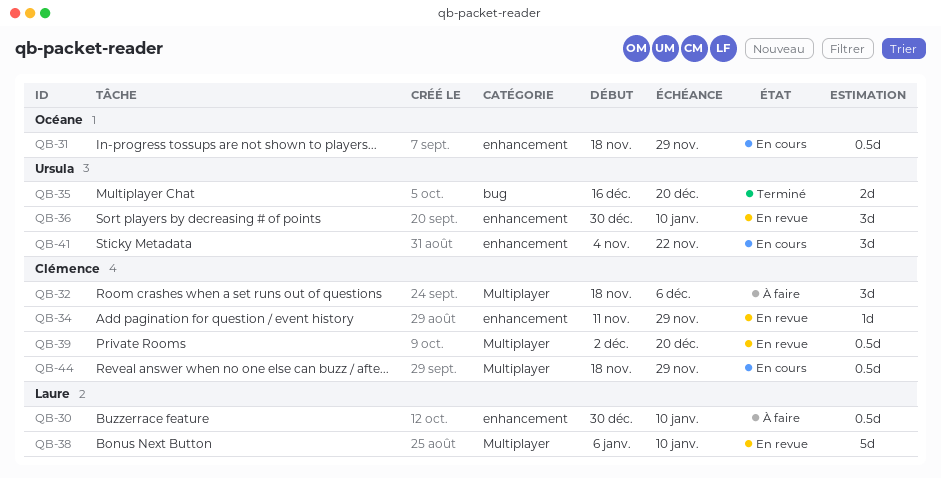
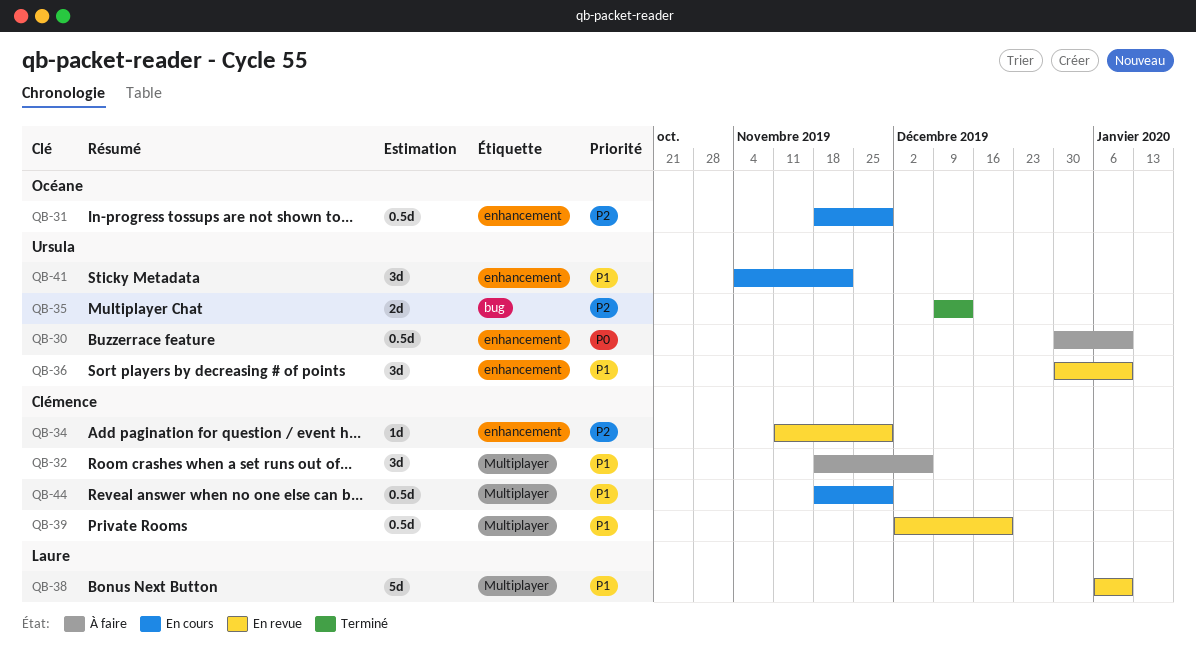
QB-30, owner: Laure -> Ursula
QB-35, start: Dec 16 -> Dec 9
QB-35, due: Dec 20 -> Dec 13

